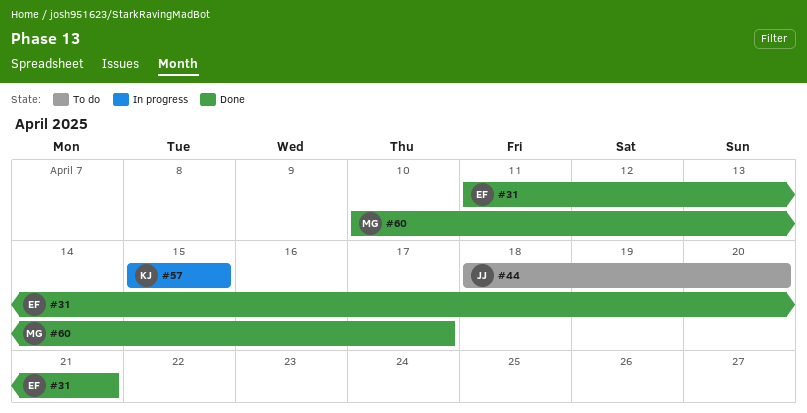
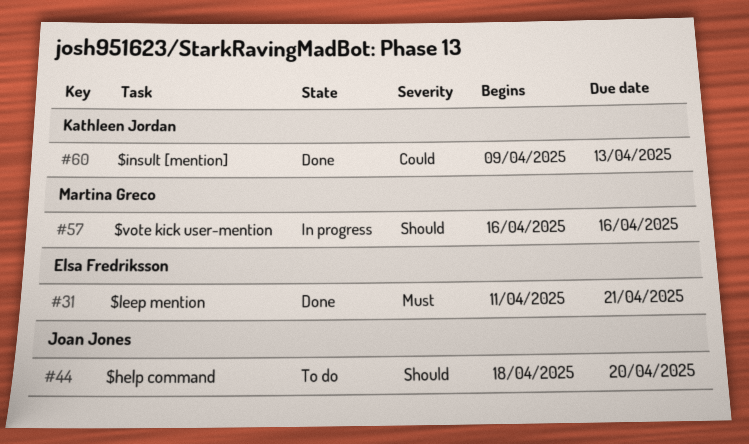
#57, owner: Kathleen Jordan -> Martina Greco
#57, start: Apr 15 -> Apr 16
#57, due: Apr 15 -> Apr 16
#60, owner: Martina Greco -> Kathleen Jordan
#60, start: Apr 10 -> Apr 9
#60, due: Apr 17 -> Apr 13

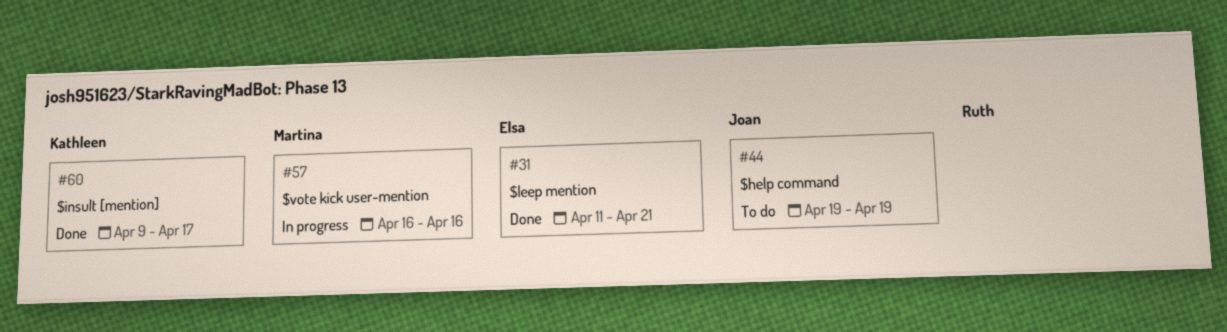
#44, start: Apr 18 -> Apr 19
#44, due: Apr 20 -> Apr 19
#60, due: Apr 13 -> Apr 17

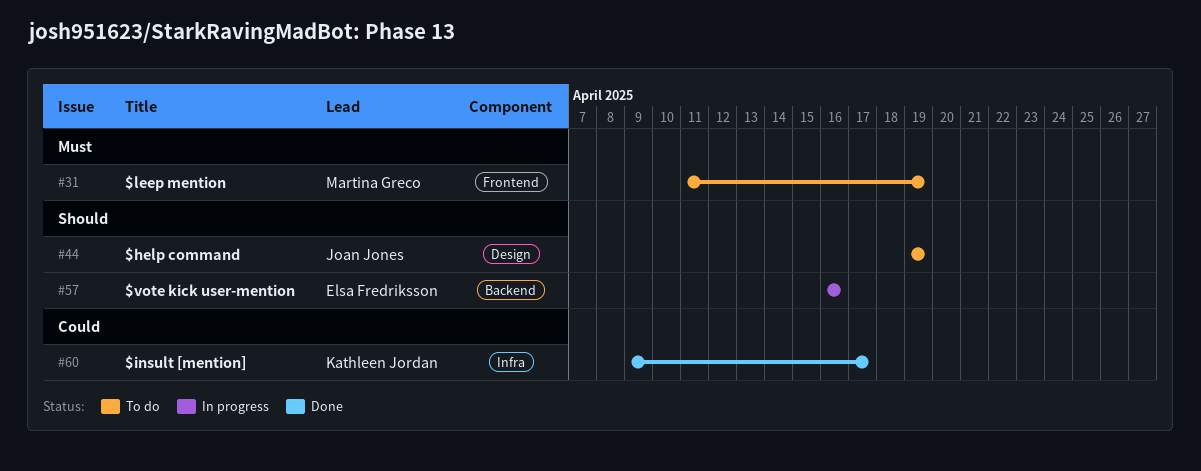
#31, status: Done -> To do
#31, owner: Elsa Fredriksson -> Martina Greco
#31, due: Apr 21 -> Apr 19
#57, owner: Martina Greco -> Elsa Fredriksson

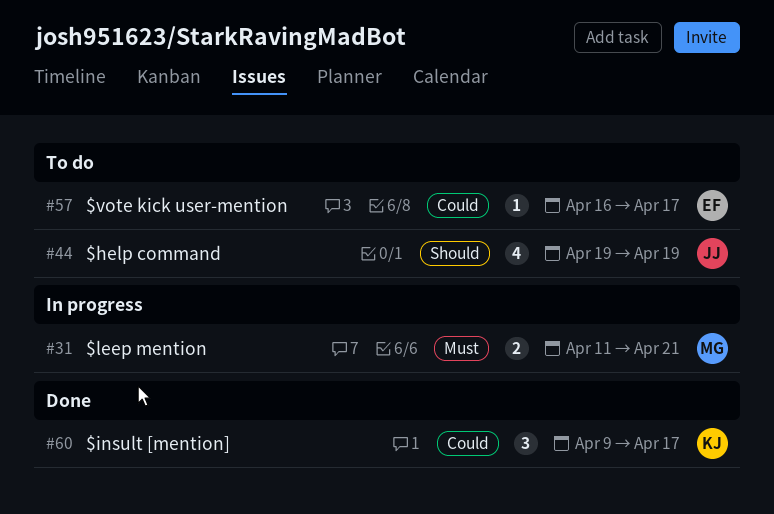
#31, status: To do -> In progress
#31, due: Apr 19 -> Apr 21
#57, status: In progress -> To do
#57, priority: Should -> Could
#57, due: Apr 16 -> Apr 17

